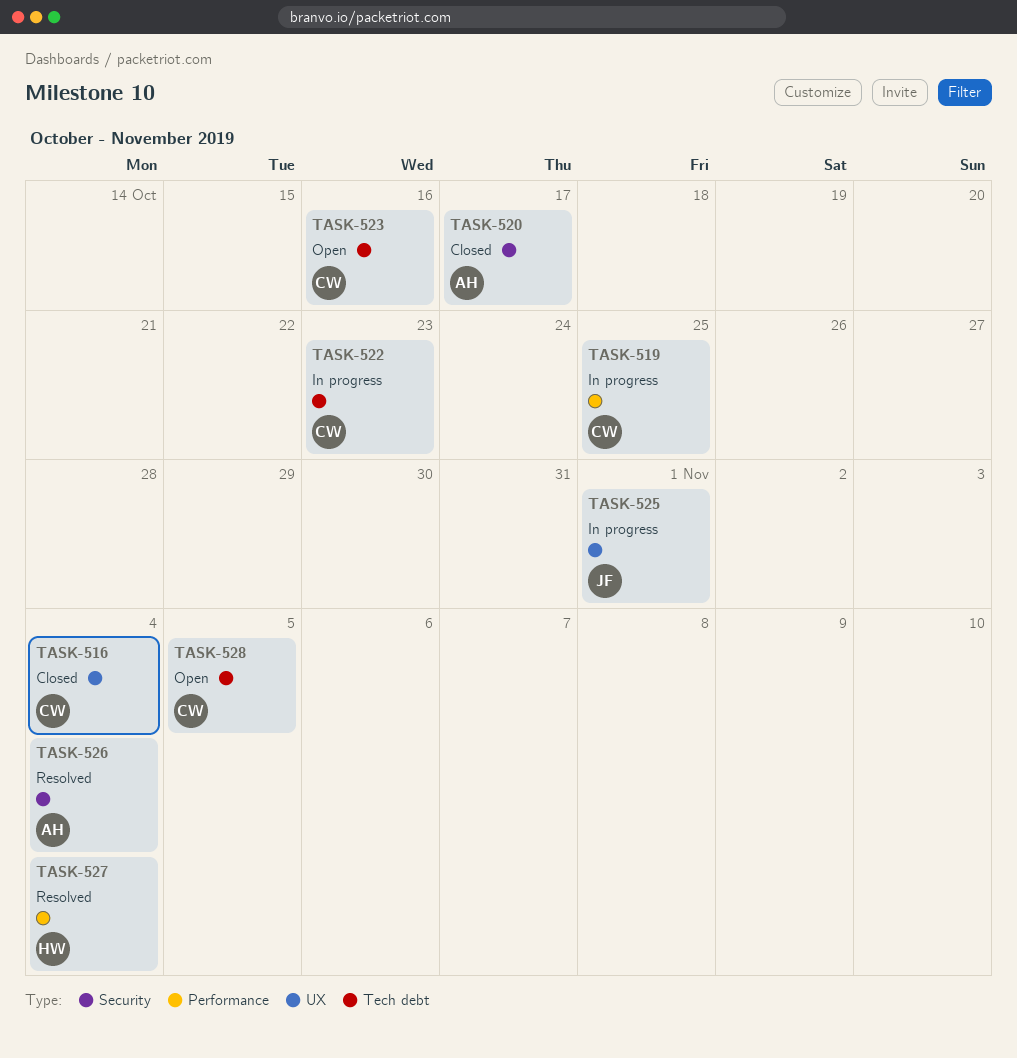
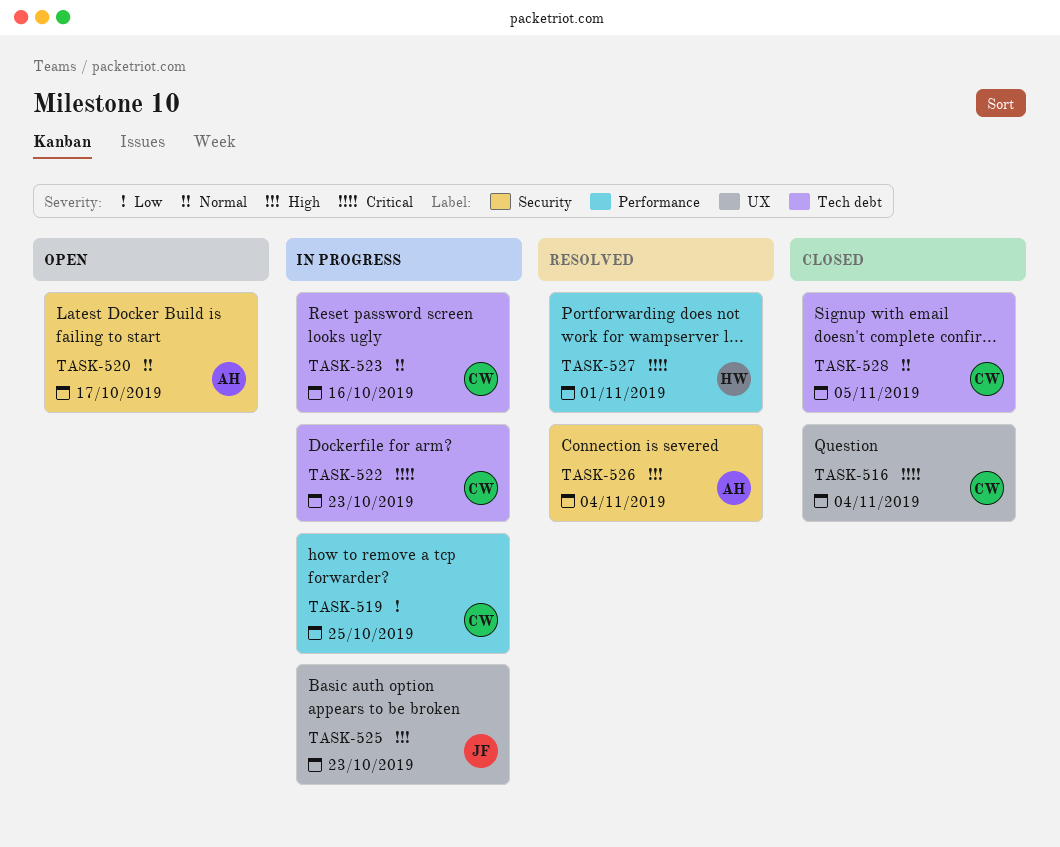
TASK-520, status: Closed -> Open
TASK-523, status: Open -> In progress
TASK-525, due: Nov 1 -> Oct 23
TASK-527, due: Nov 4 -> Nov 1
TASK-528, status: Open -> Closed

